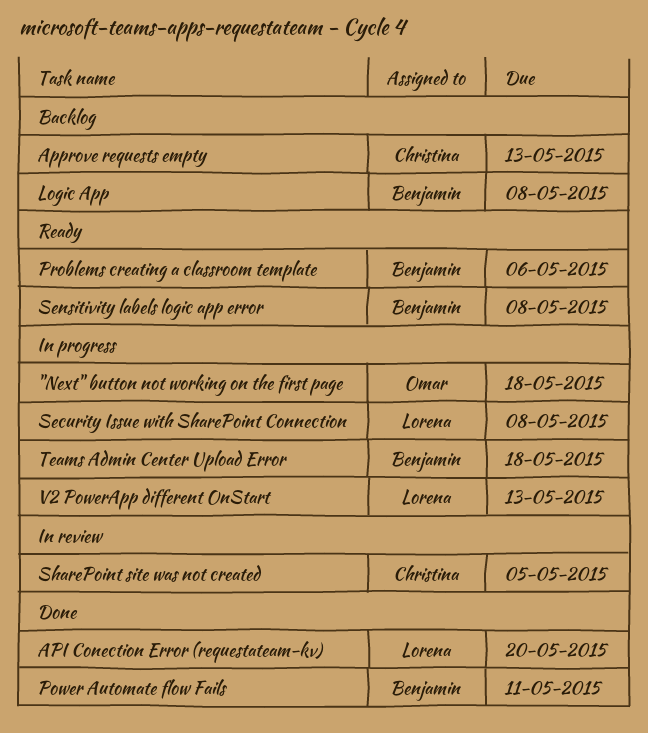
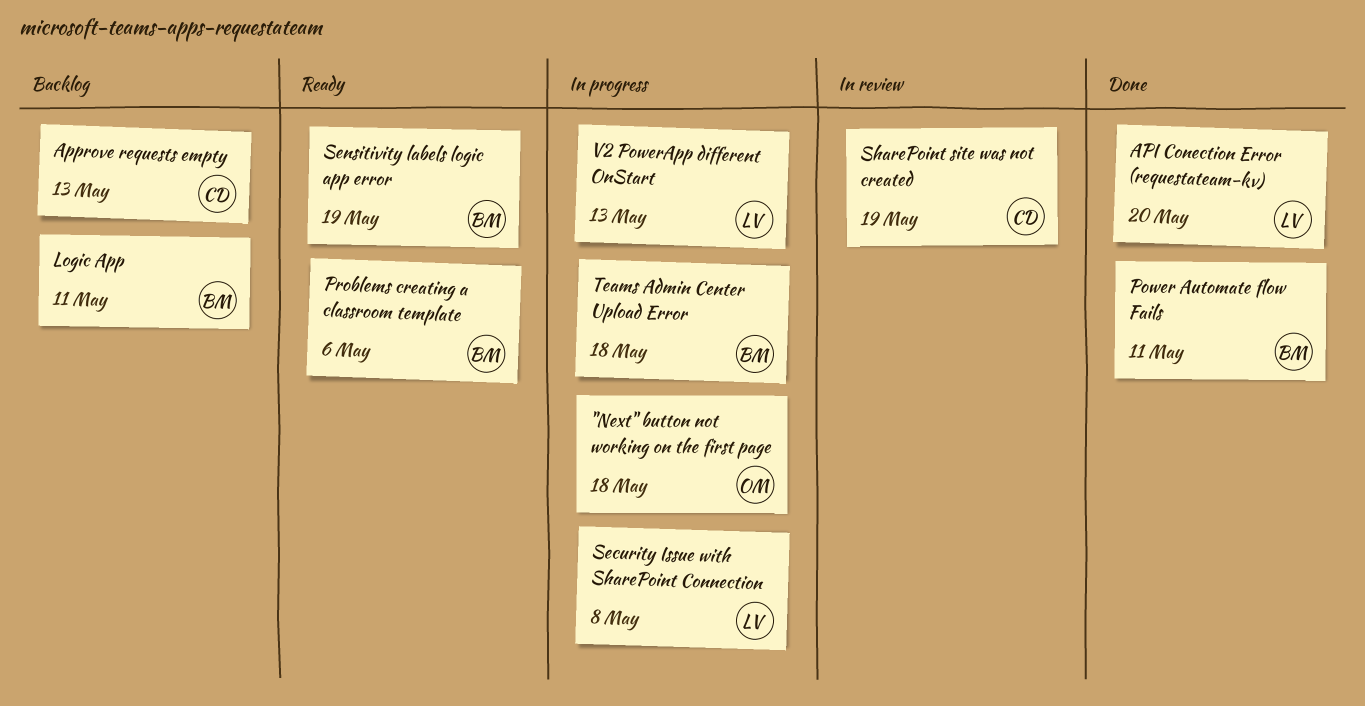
Logic App, due: May 8 -> May 11
Sensitivity labels logic app error, due: May 8 -> May 19
SharePoint site was not created, due: May 5 -> May 19

